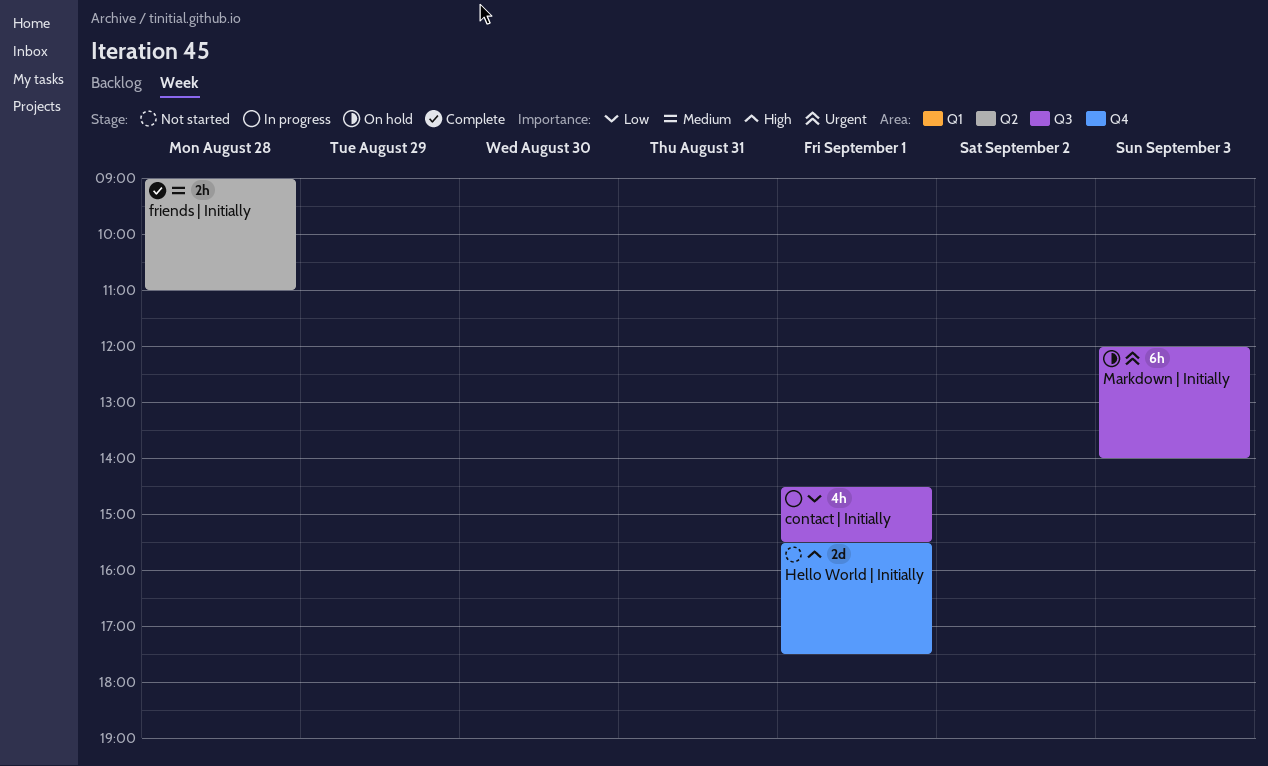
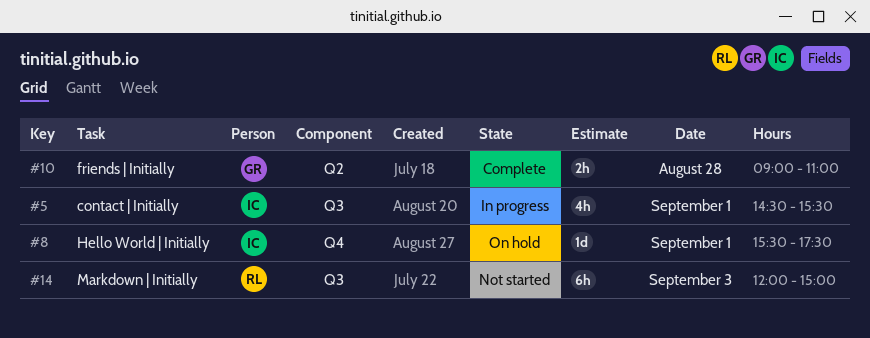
Hello World | Initially, status: Not started -> On hold
Hello World | Initially, estimate: 2d -> 1d
Markdown | Initially, status: On hold -> Not started
Markdown | Initially, ends: 14:00 -> 15:00

